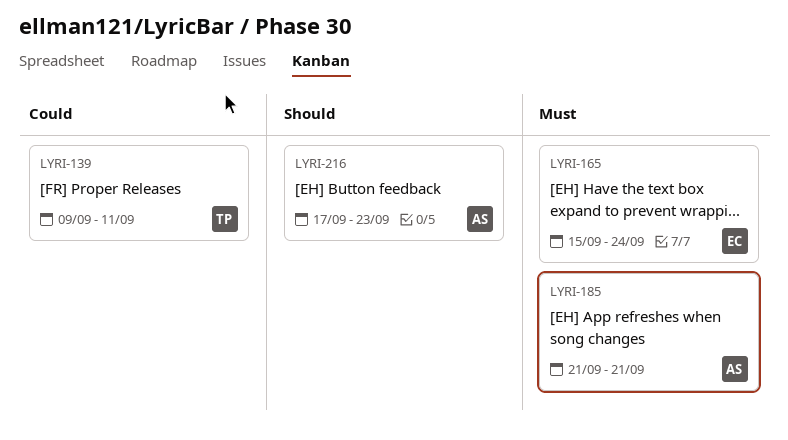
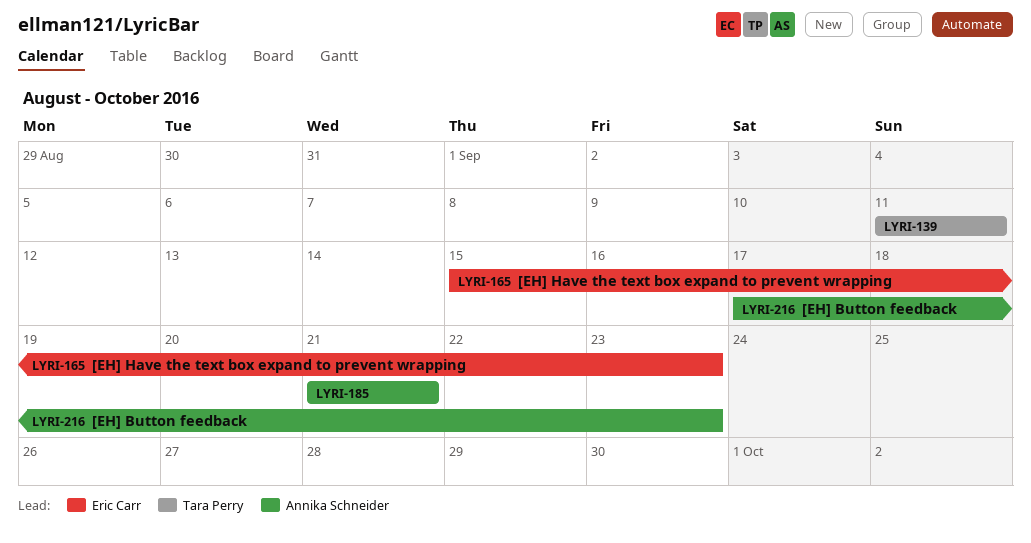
LYRI-139, start: Sep 9 -> Sep 11
LYRI-165, due: Sep 24 -> Sep 23

